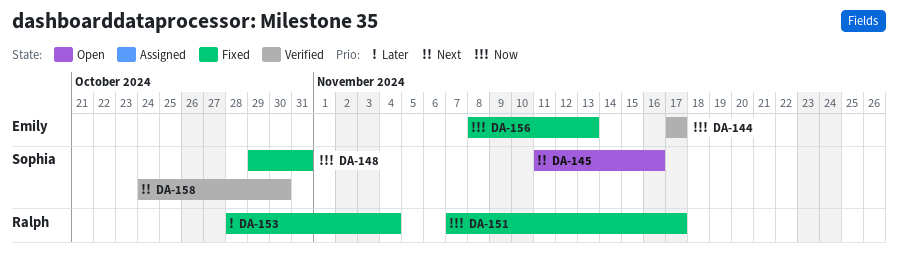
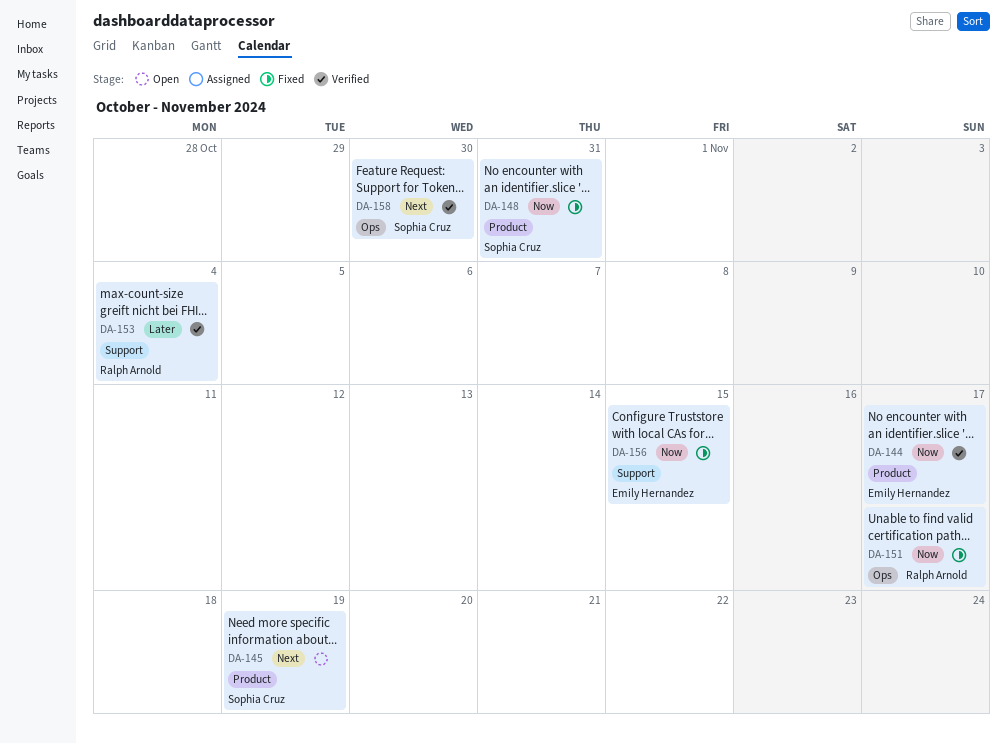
DA-145, due: Nov 16 -> Nov 19
DA-153, status: Fixed -> Verified
DA-156, due: Nov 13 -> Nov 15

